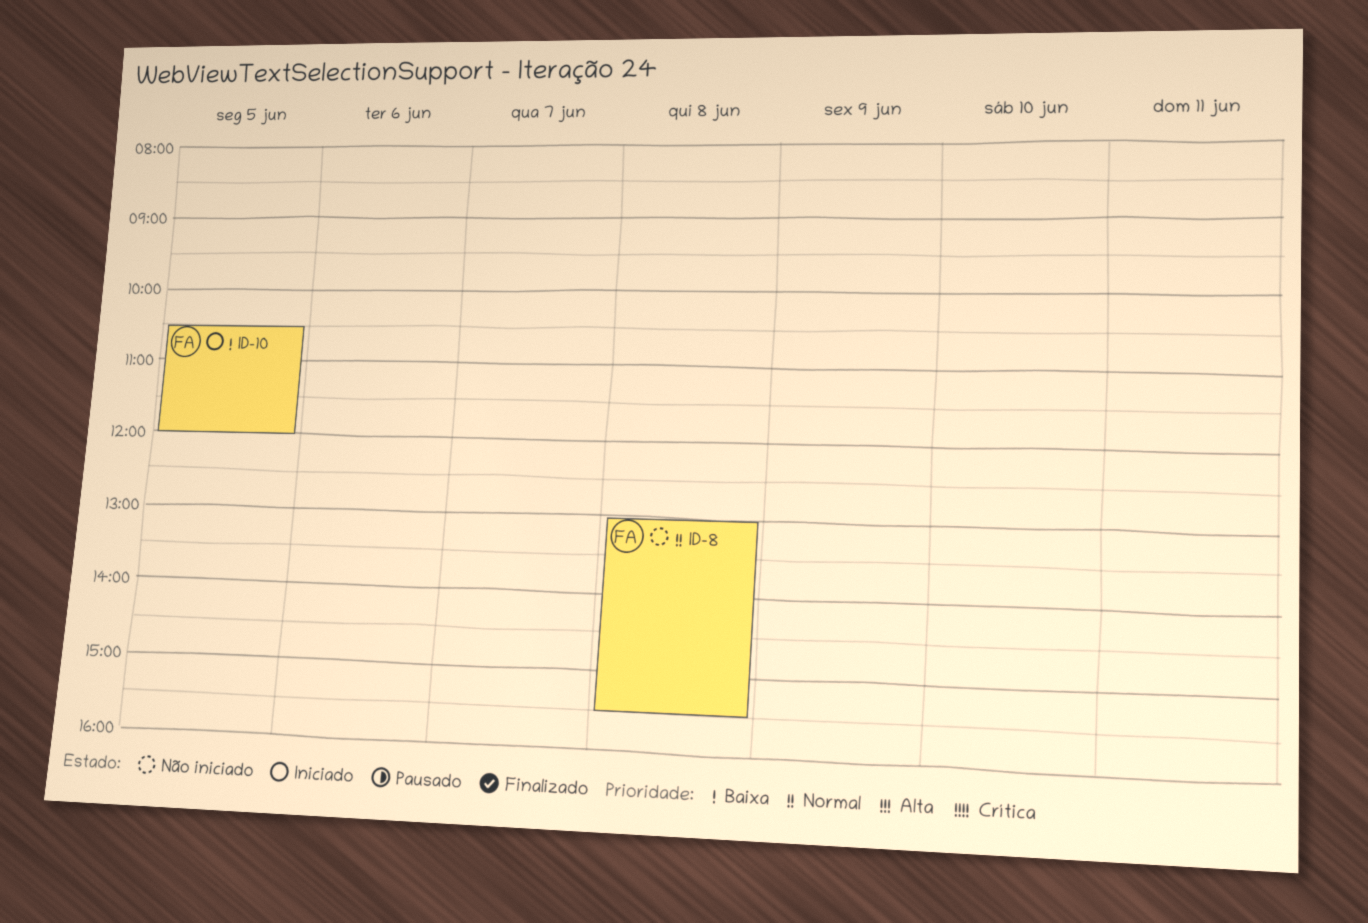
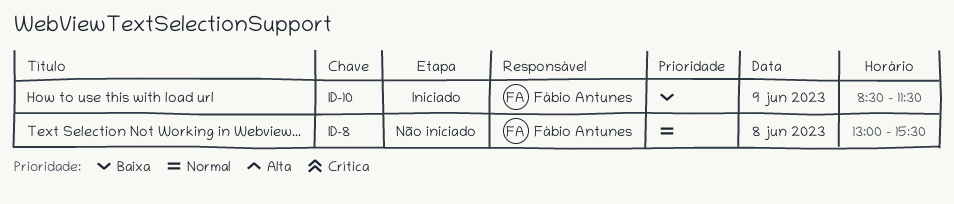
ID-10, day: Jun 5 -> Jun 9
ID-10, begins: 10:30 -> 08:30
ID-10, ends: 12:00 -> 11:30

